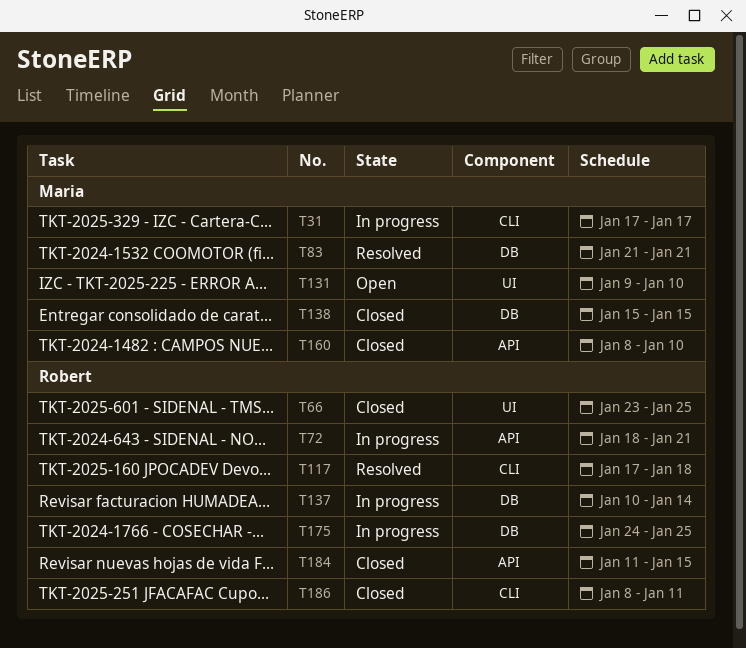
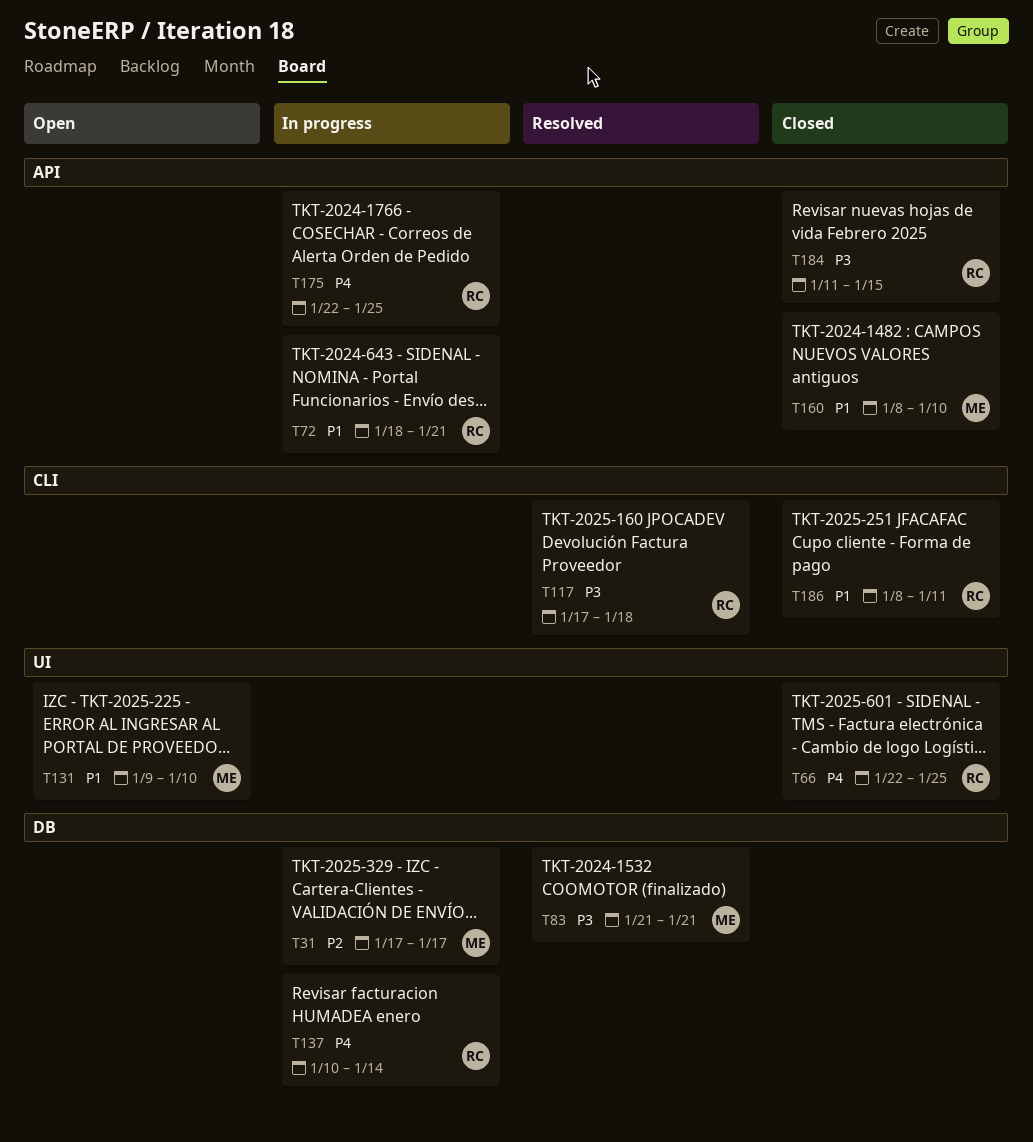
T31, label: CLI -> DB
T66, start: Jan 23 -> Jan 22
T138: present -> none
T175, label: DB -> API
T175, start: Jan 24 -> Jan 22

